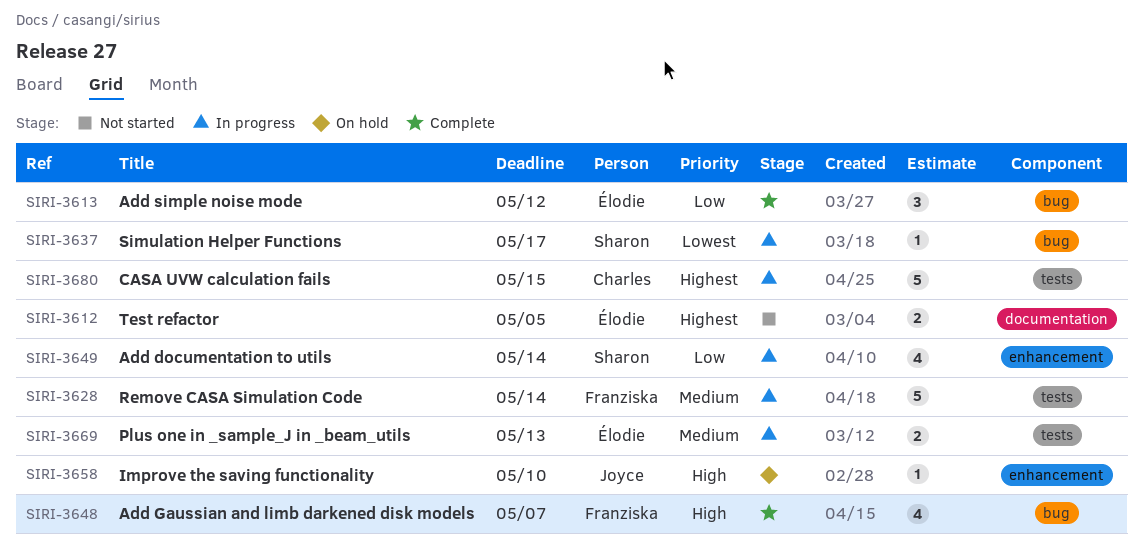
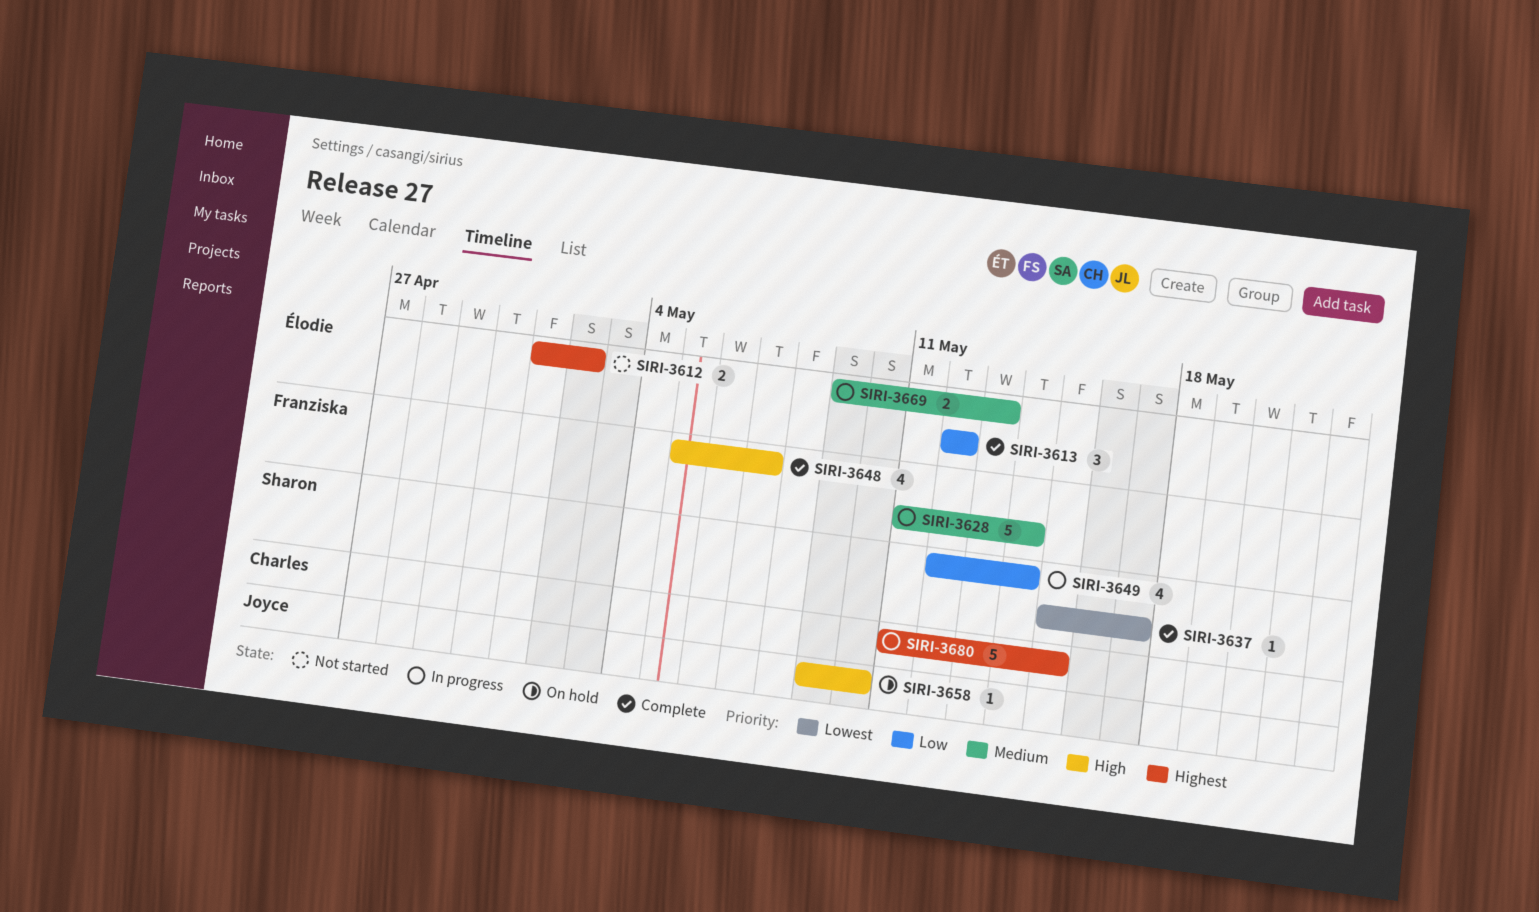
SIRI-3612, due: May 5 -> May 2
SIRI-3637, status: In progress -> Complete

